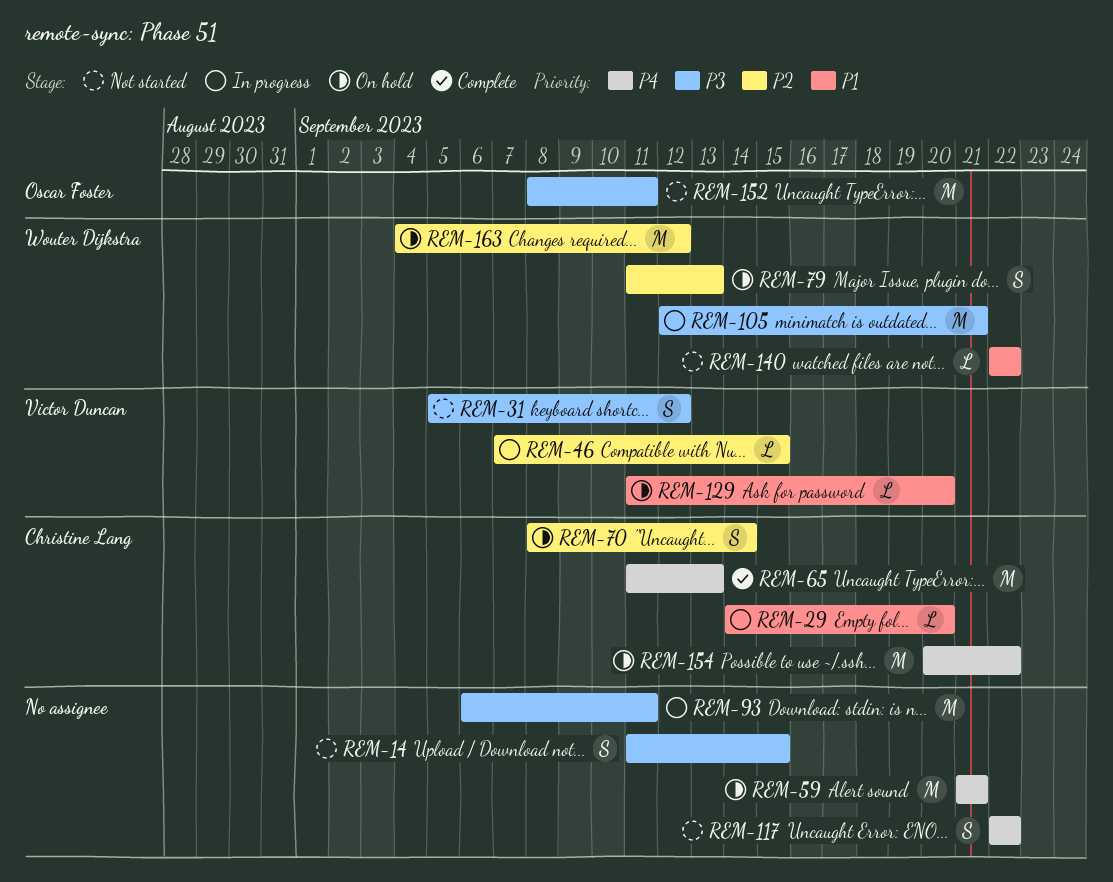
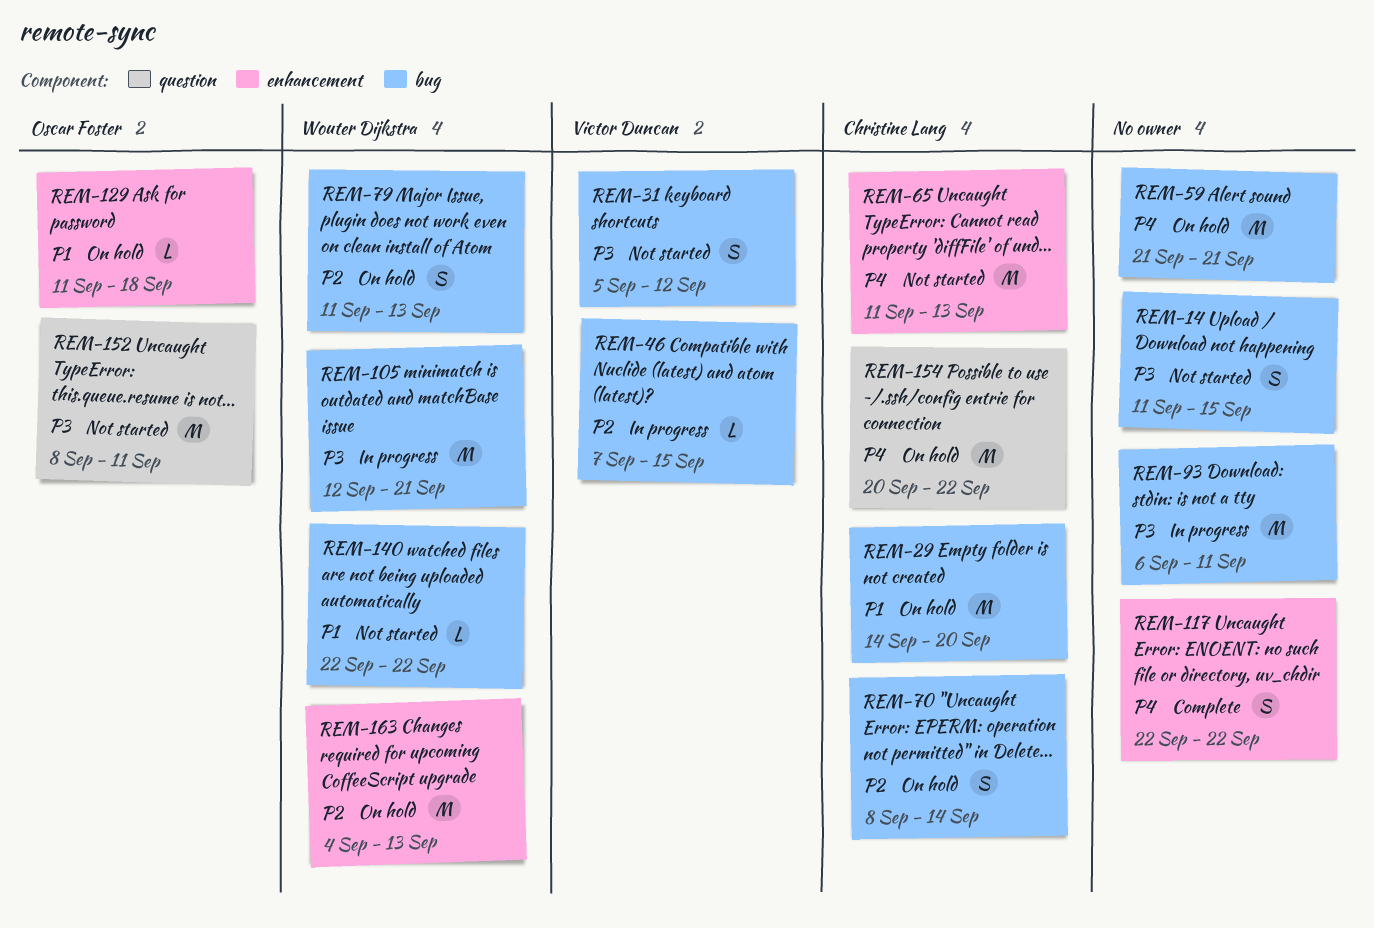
REM-29, status: In progress -> On hold
REM-29, estimate: L -> M
REM-65, status: Complete -> Not started
REM-117, status: Not started -> Complete
REM-129, owner: Victor Duncan -> Oscar Foster
REM-129, due: Sep 20 -> Sep 18
REM-163, due: Sep 12 -> Sep 13

